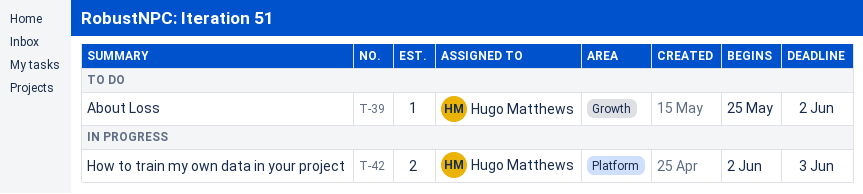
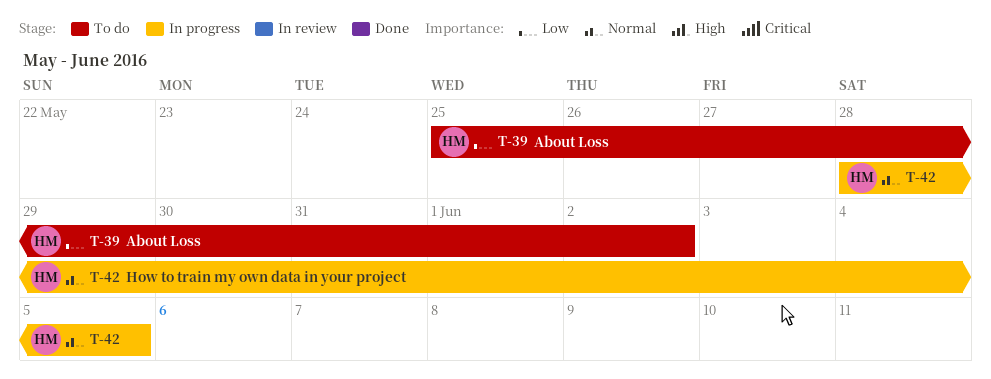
T-42, start: Jun 2 -> May 28
T-42, due: Jun 3 -> Jun 5

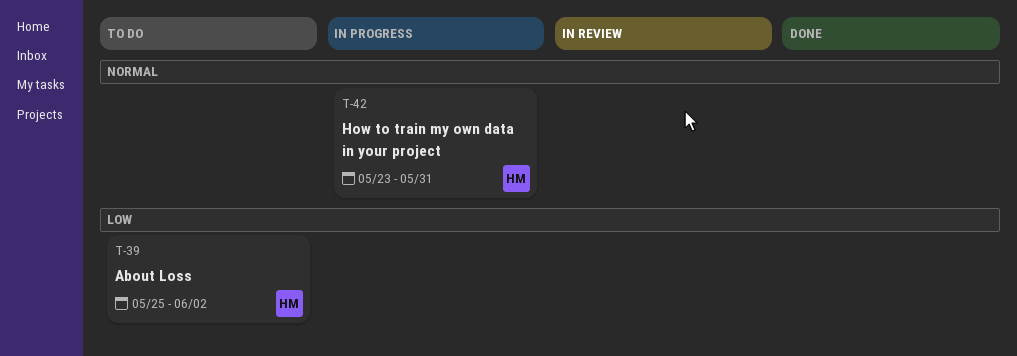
T-42, start: May 28 -> May 23
T-42, due: Jun 5 -> May 31

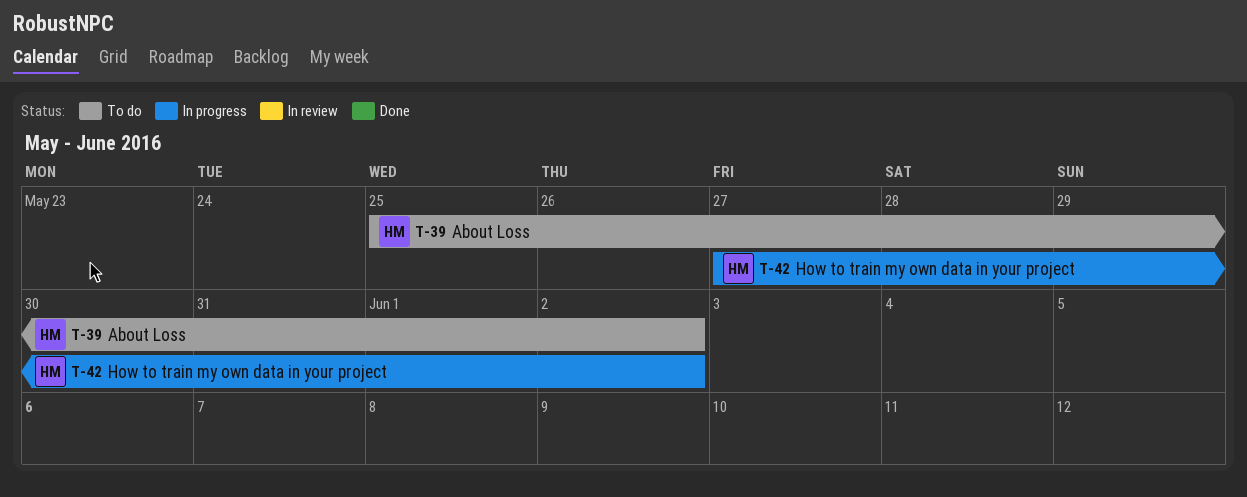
T-42, start: May 23 -> May 27
T-42, due: May 31 -> Jun 2

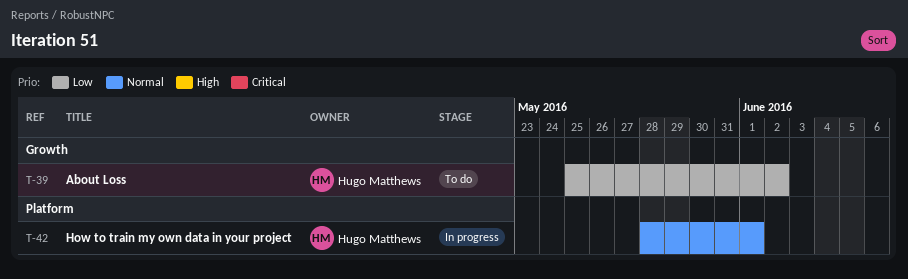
T-42, start: May 27 -> May 28
T-42, due: Jun 2 -> Jun 1

